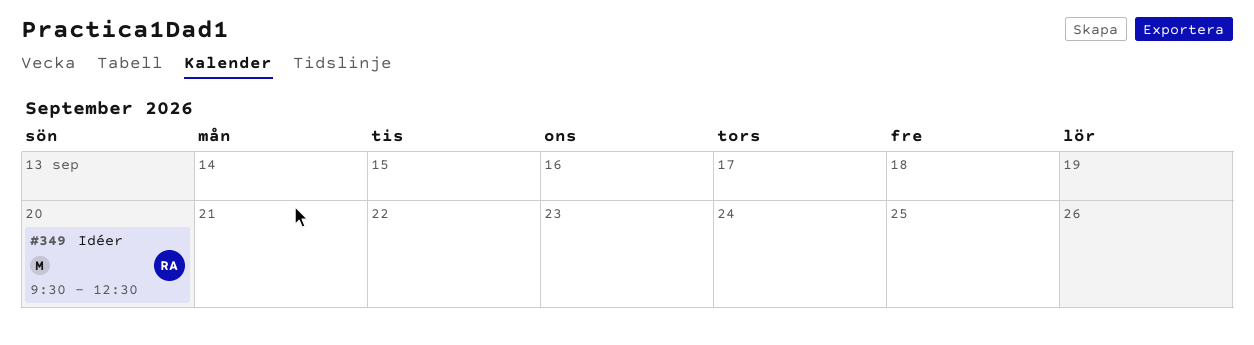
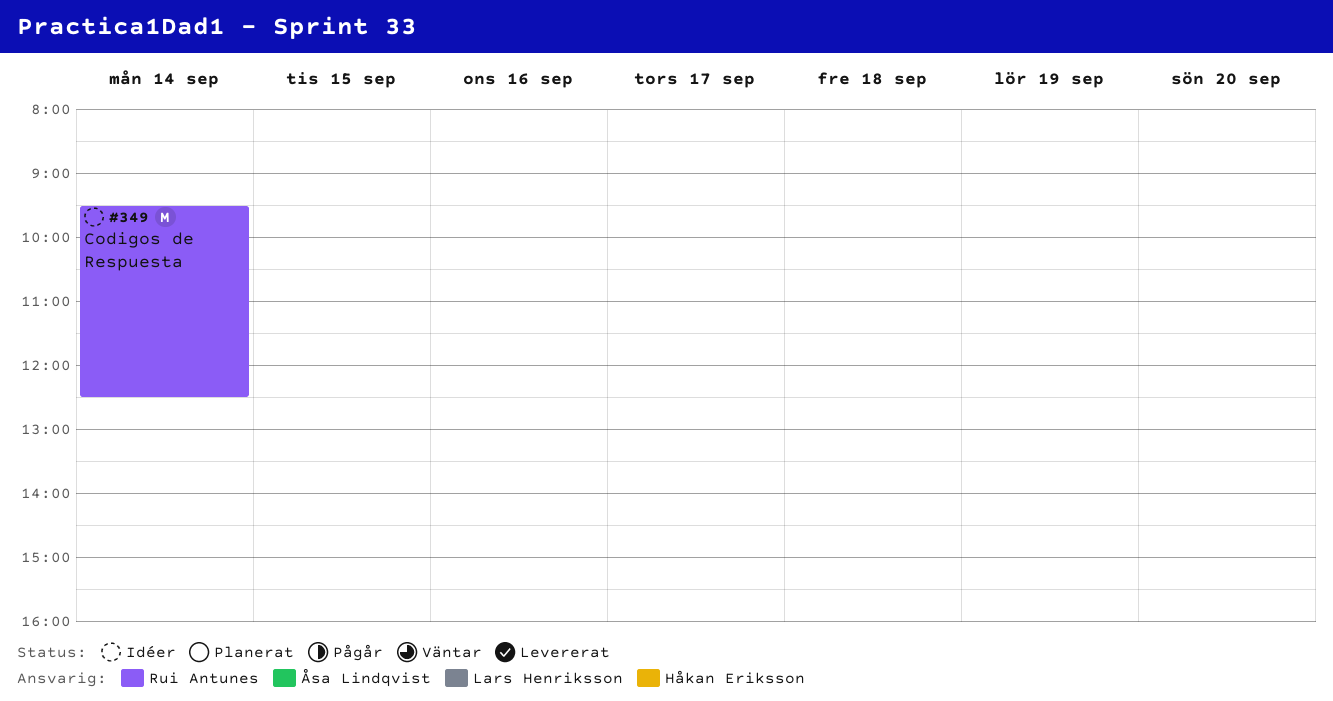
#349, day: Sep 20 -> Sep 14

